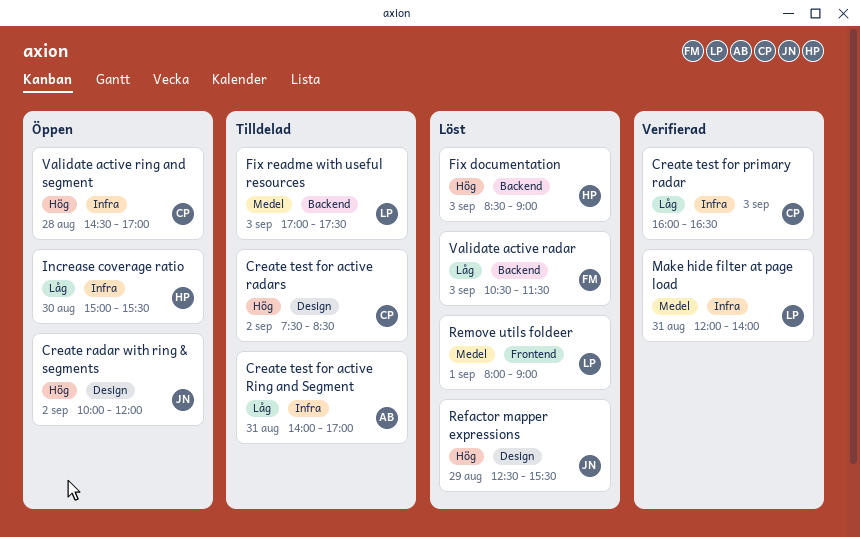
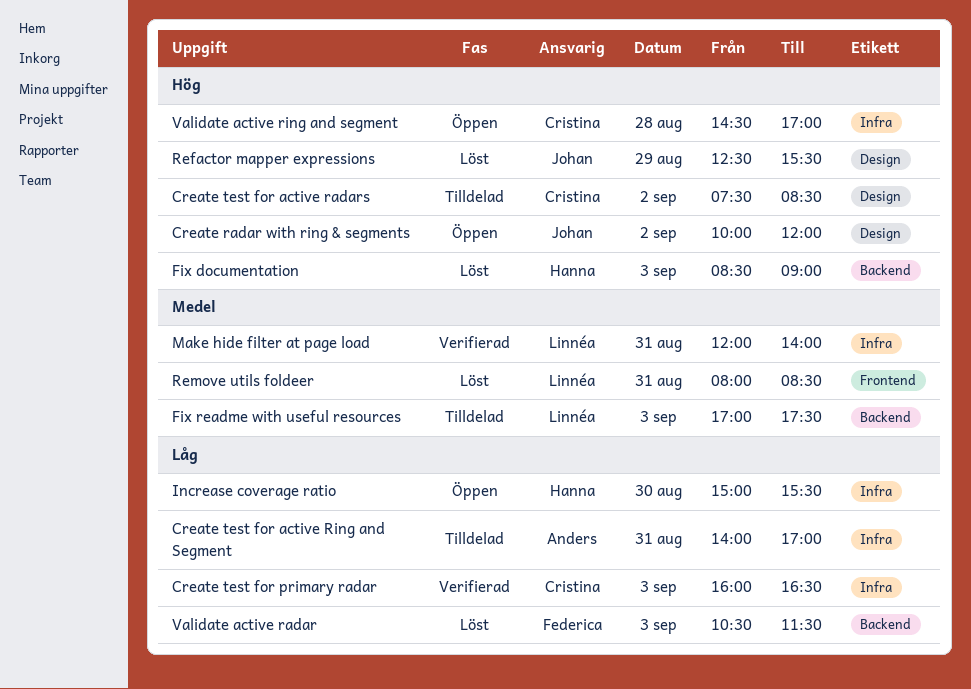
Remove utils foldeer, day: Sep 1 -> Aug 31
Remove utils foldeer, ends: 09:00 -> 08:30

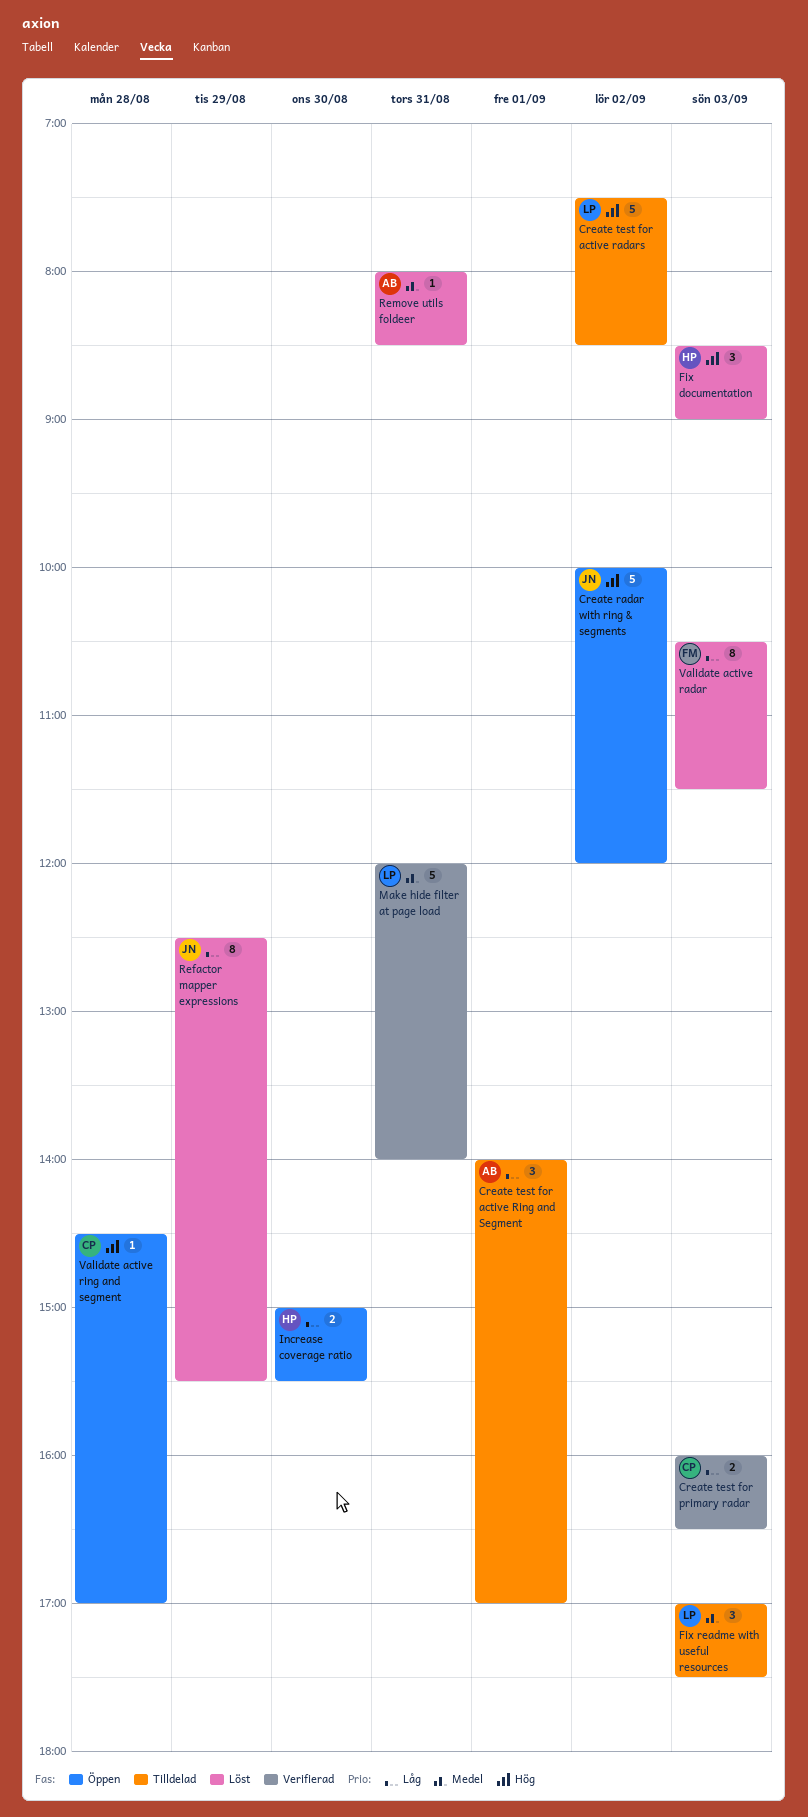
Create test for active radars, owner: Cristina -> Linnéa
Create test for active Ring and Segment, day: Aug 31 -> Sep 1
Refactor mapper expressions, priority: Hög -> Låg
Remove utils foldeer, owner: Linnéa -> Anders

